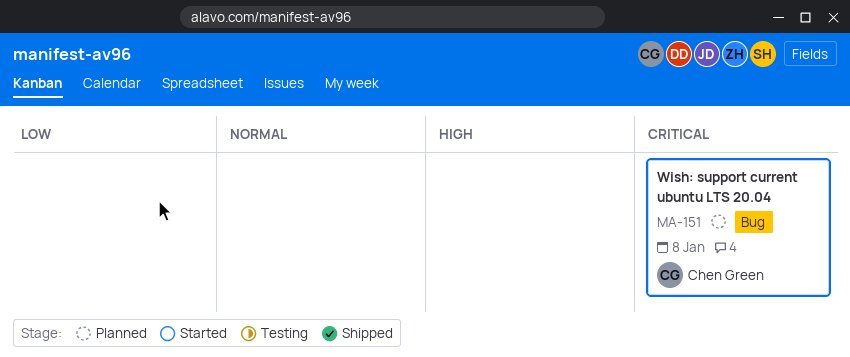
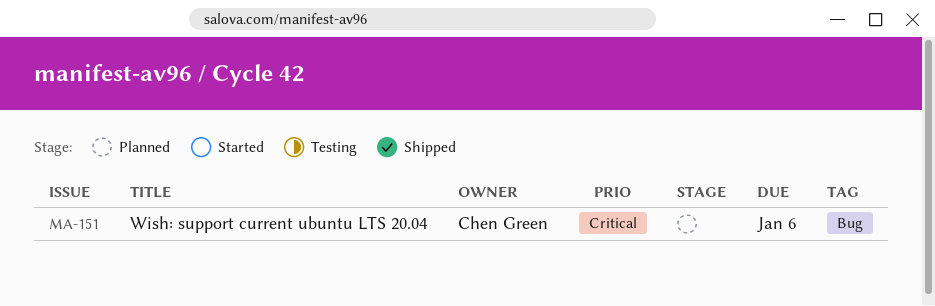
MA-151, due: Jan 8 -> Jan 6

